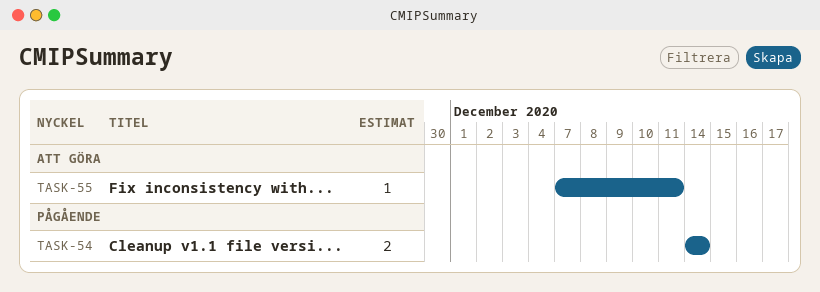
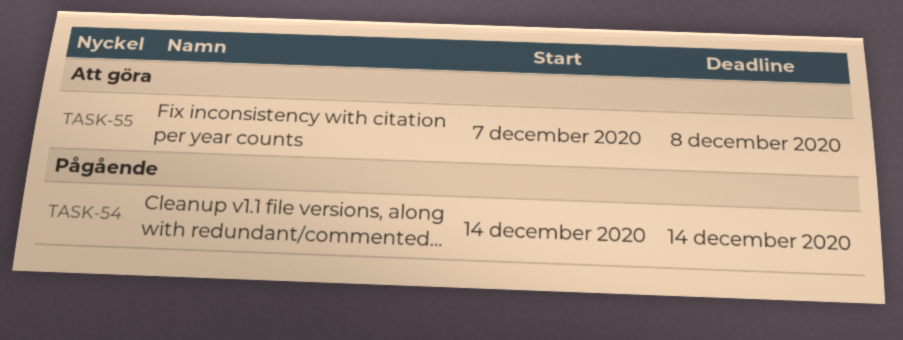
TASK-55, due: Dec 11 -> Dec 8

